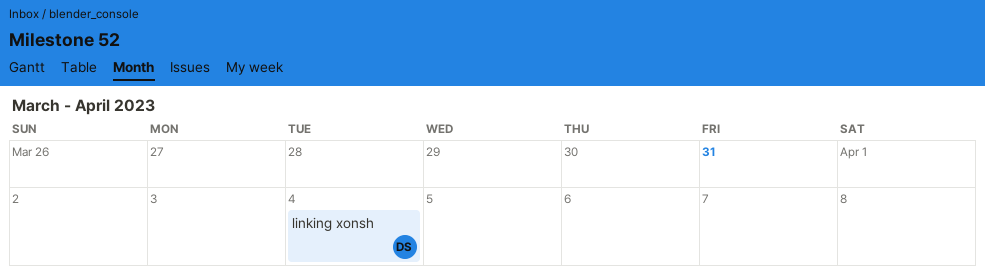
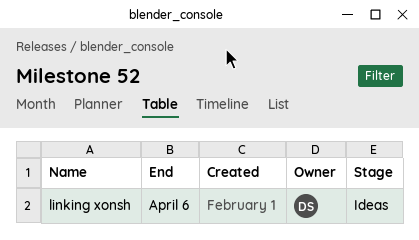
linking xonsh, due: Apr 4 -> Apr 6

